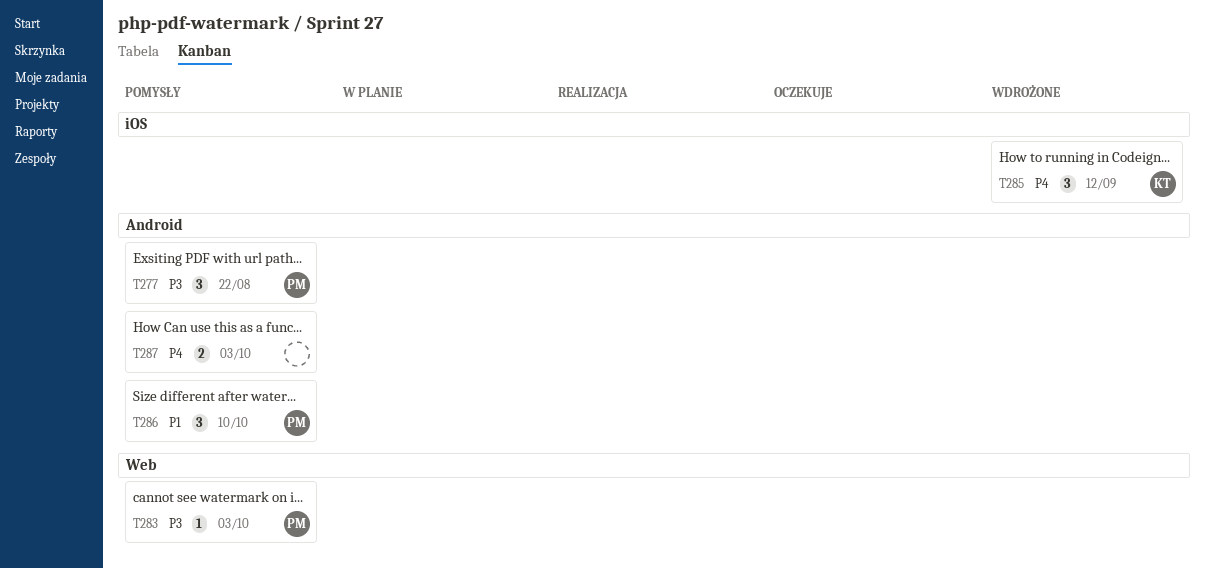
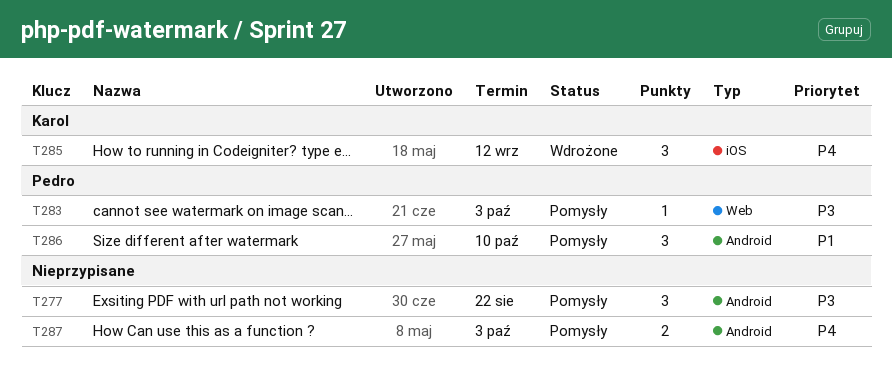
T277, owner: Pedro -> none

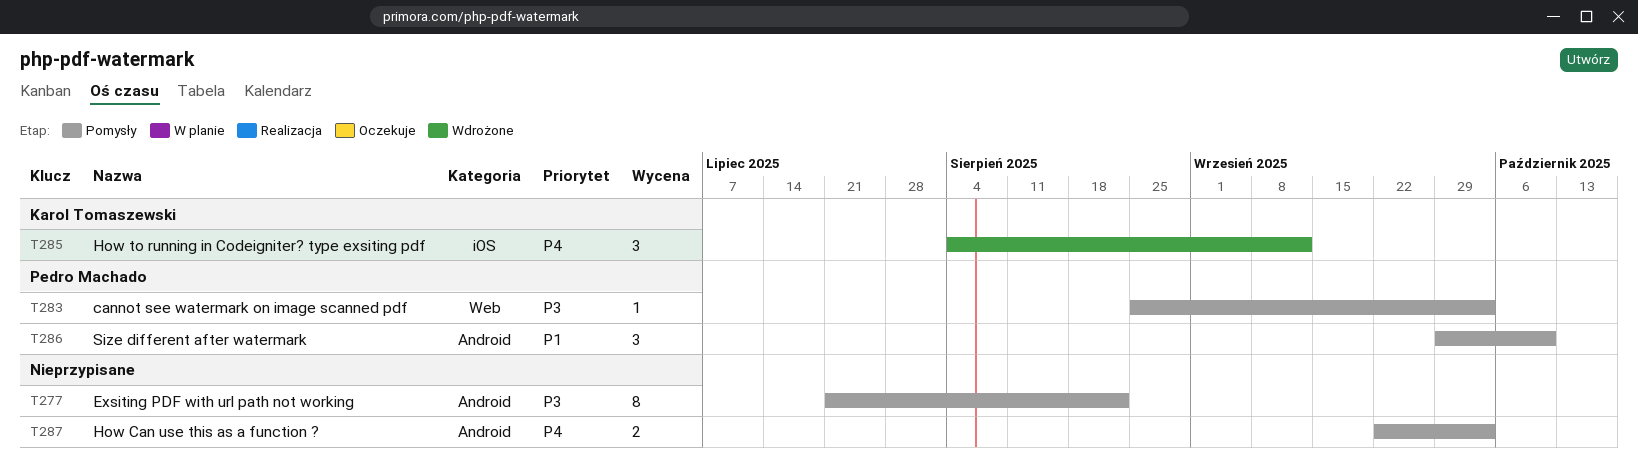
T277, estimate: 3 -> 8

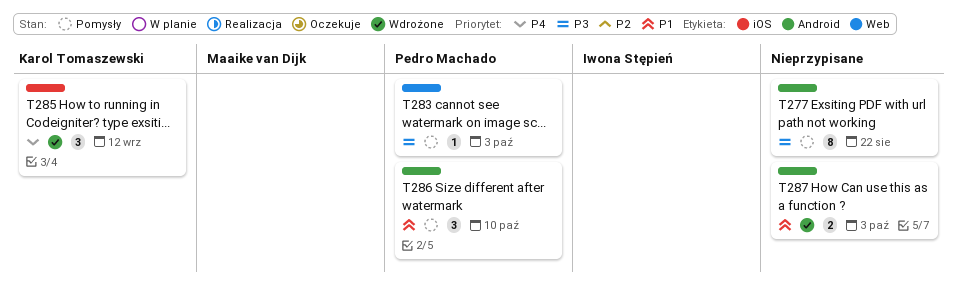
T287, status: Pomysły -> Wdrożone
T287, priority: P4 -> P1

